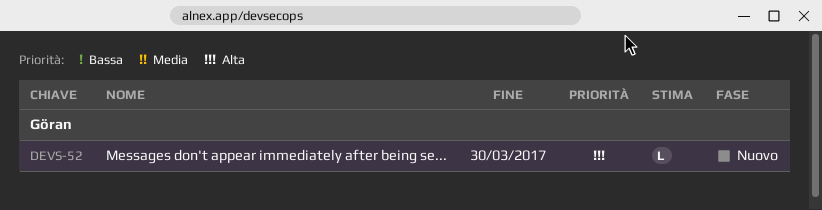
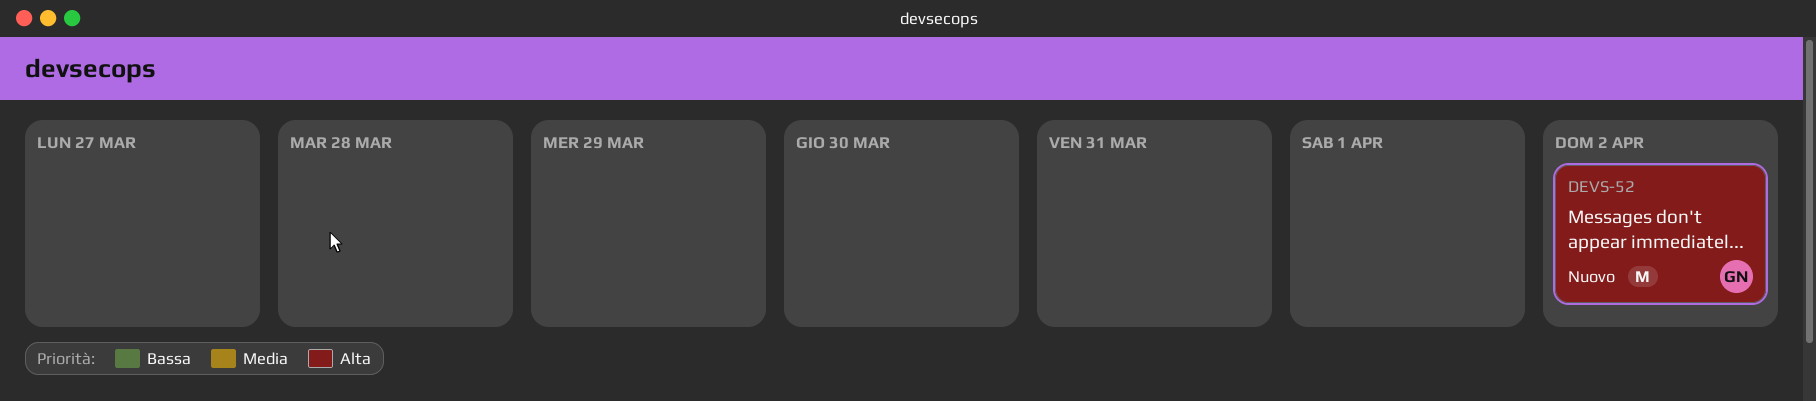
DEVS-52, estimate: L -> M
DEVS-52, due: Mar 30 -> Apr 2

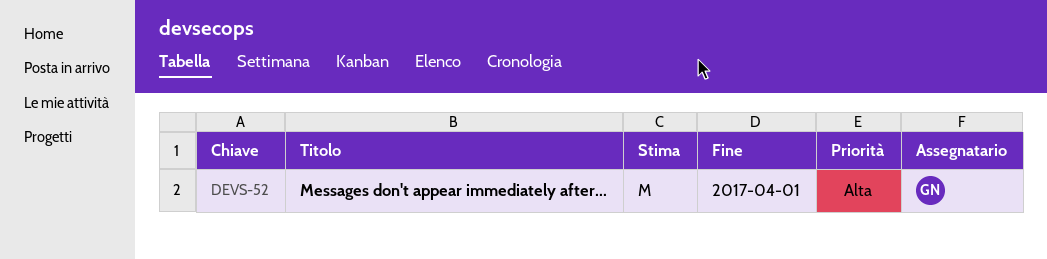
DEVS-52, due: Apr 2 -> Apr 1

